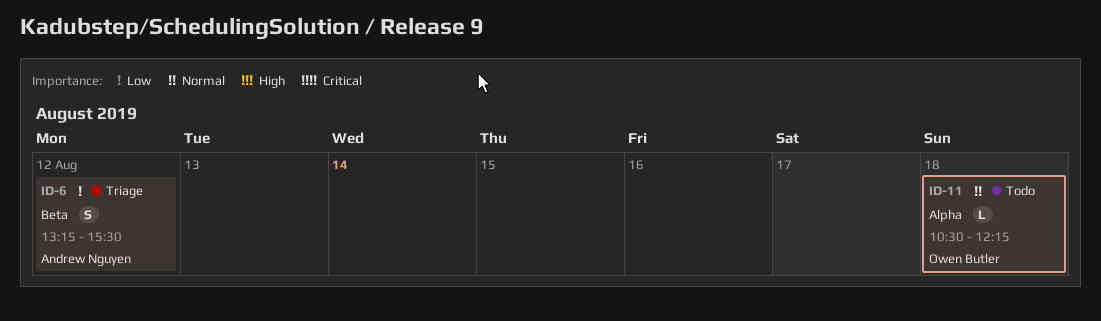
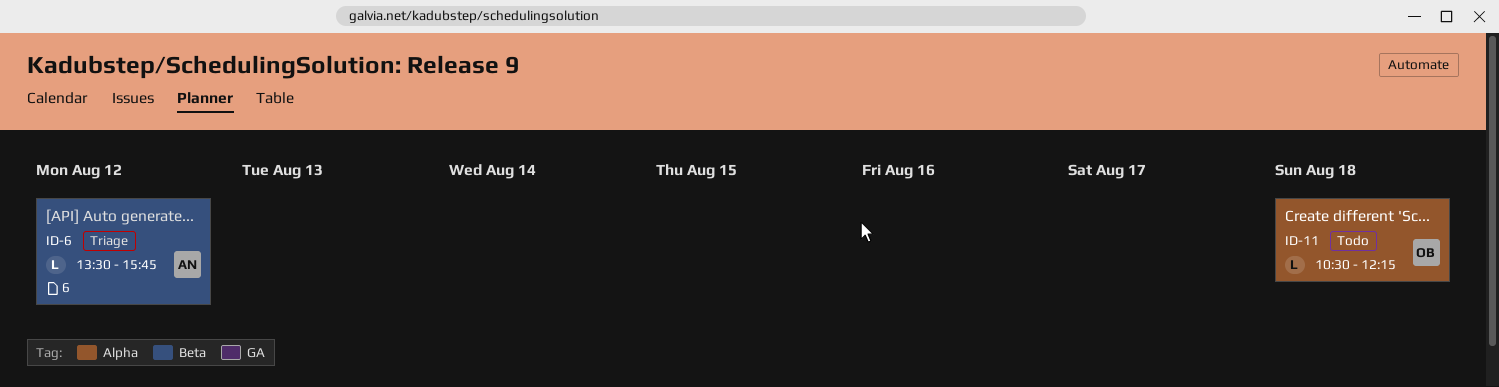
ID-6, estimate: S -> L
ID-6, begins: 13:15 -> 13:30
ID-6, ends: 15:30 -> 15:45

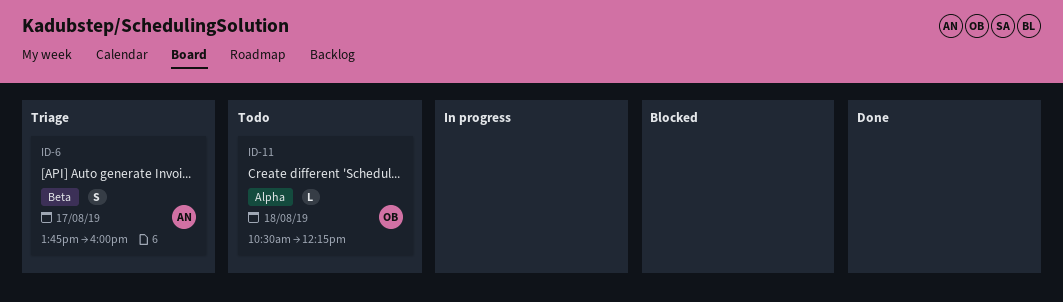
ID-6, estimate: L -> S
ID-6, day: Aug 12 -> Aug 17
ID-6, begins: 13:30 -> 13:45
ID-6, ends: 15:45 -> 16:00

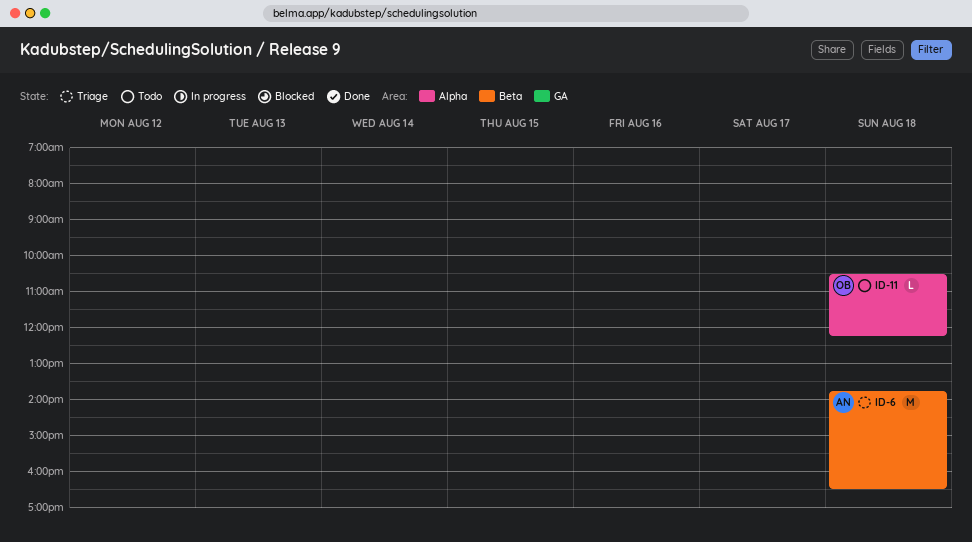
ID-6, estimate: S -> M
ID-6, day: Aug 17 -> Aug 18
ID-6, ends: 16:00 -> 16:30

